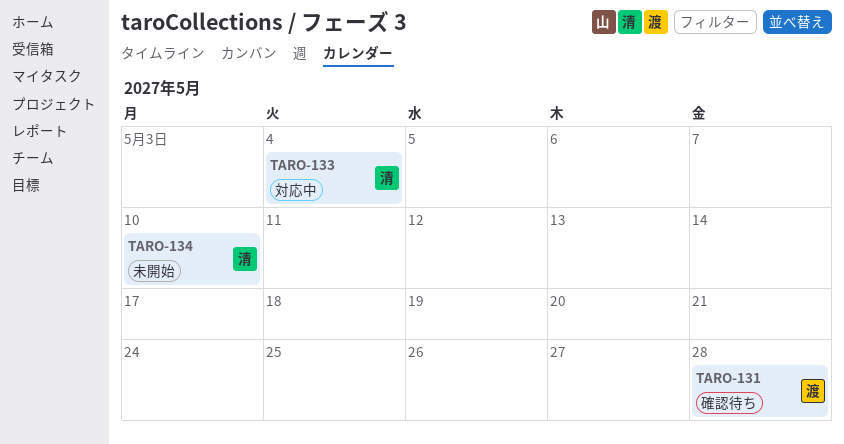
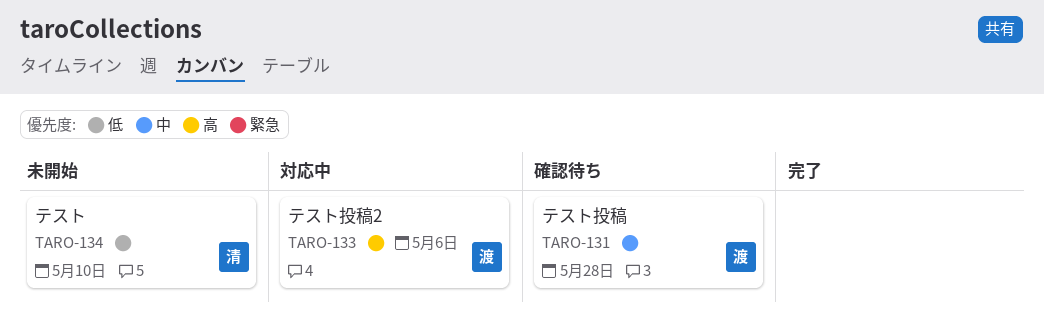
TARO-133, owner: 清 -> 渡
TARO-133, due: May 4 -> May 6

